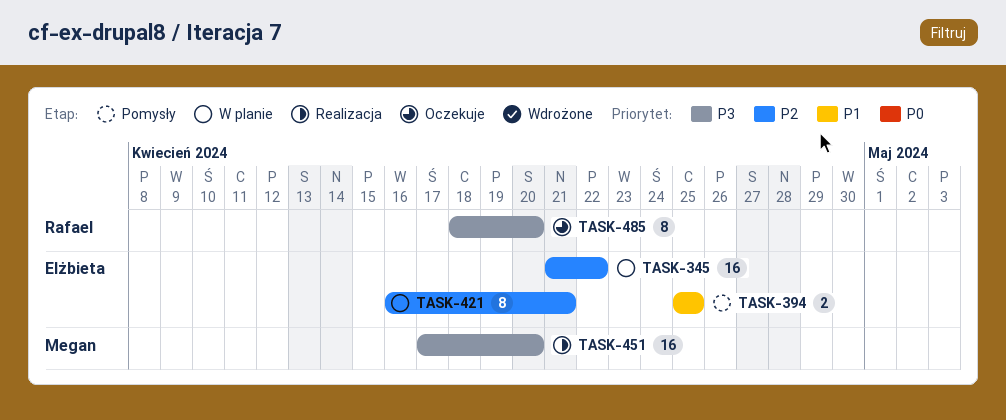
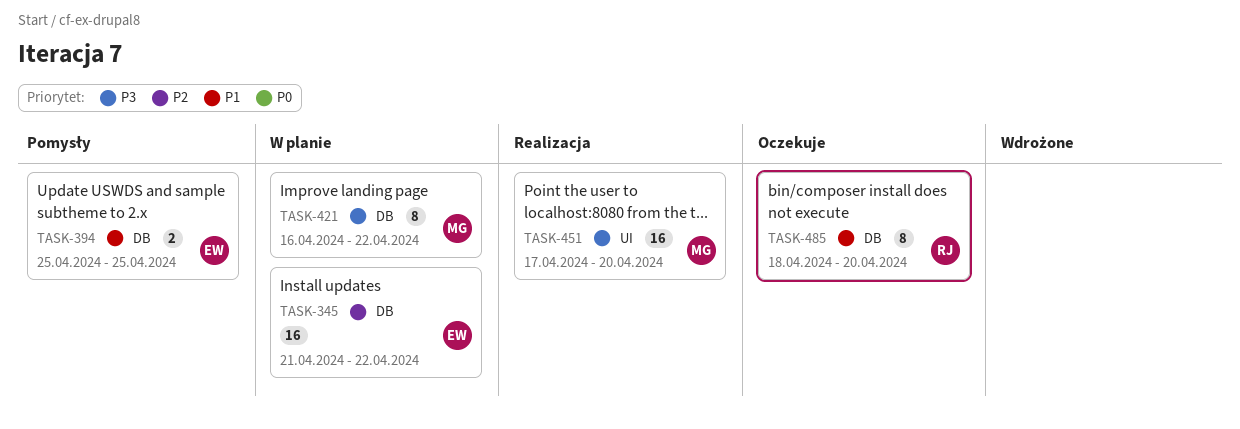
TASK-421, owner: Elżbieta -> Megan
TASK-421, priority: P2 -> P3
TASK-421, due: Apr 21 -> Apr 22
TASK-485, priority: P3 -> P1

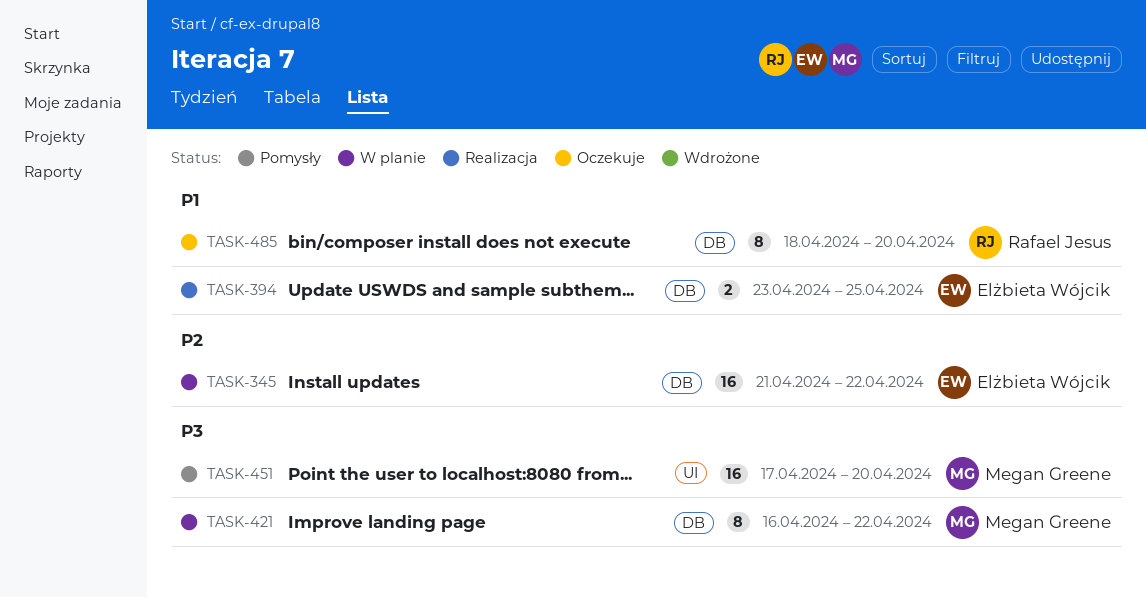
TASK-394, status: Pomysły -> Realizacja
TASK-394, start: Apr 25 -> Apr 23
TASK-451, status: Realizacja -> Pomysły

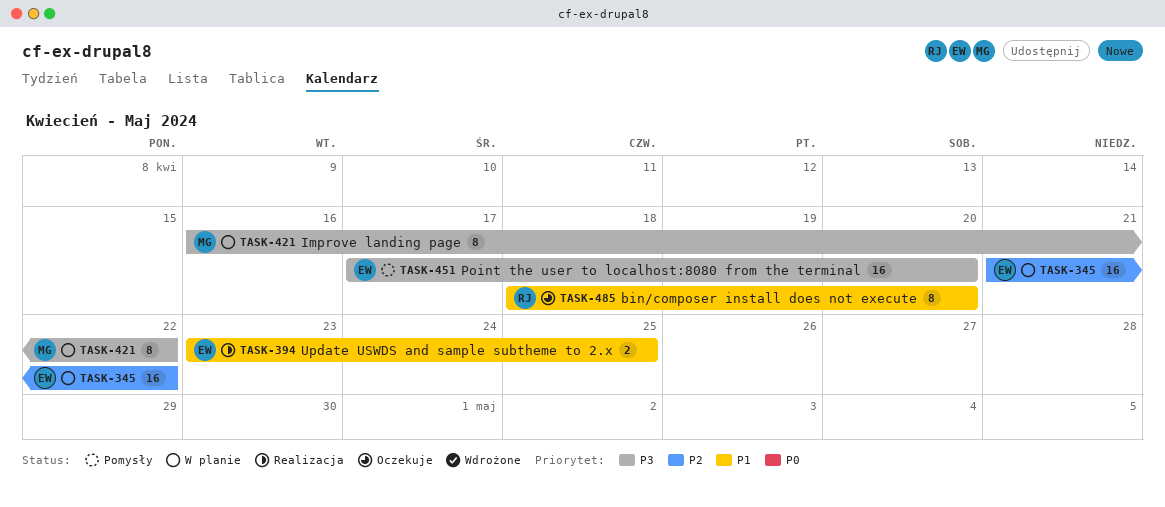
TASK-451, owner: Megan Greene -> Elżbieta Wójcik

